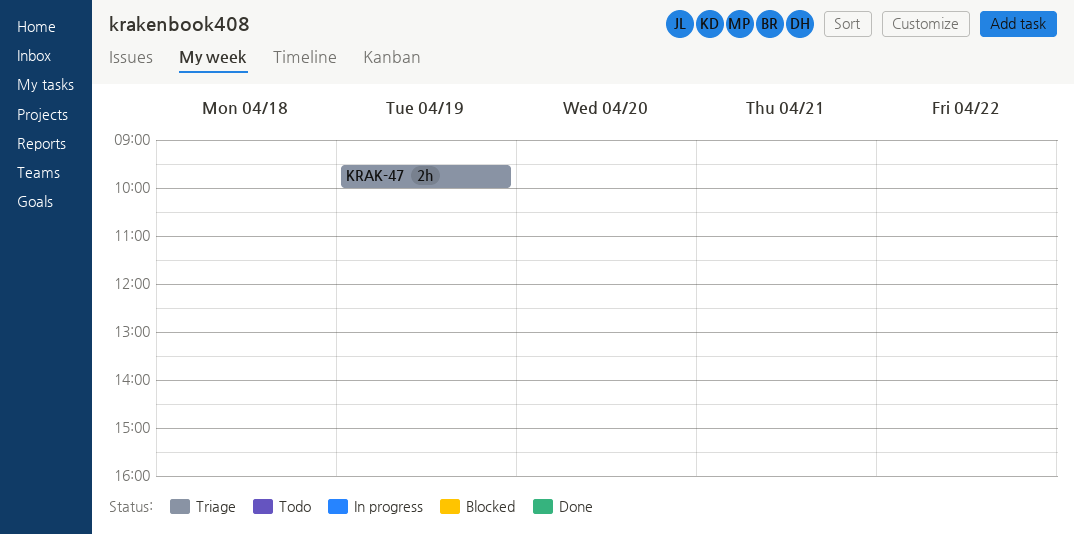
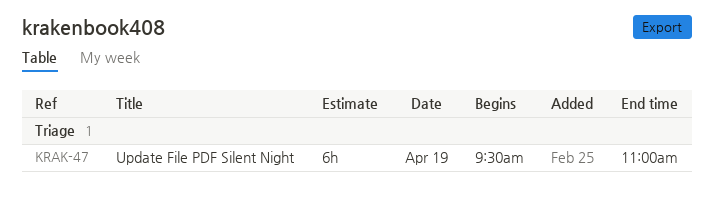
KRAK-47, estimate: 2h -> 6h
KRAK-47, ends: 10:00 -> 11:00

